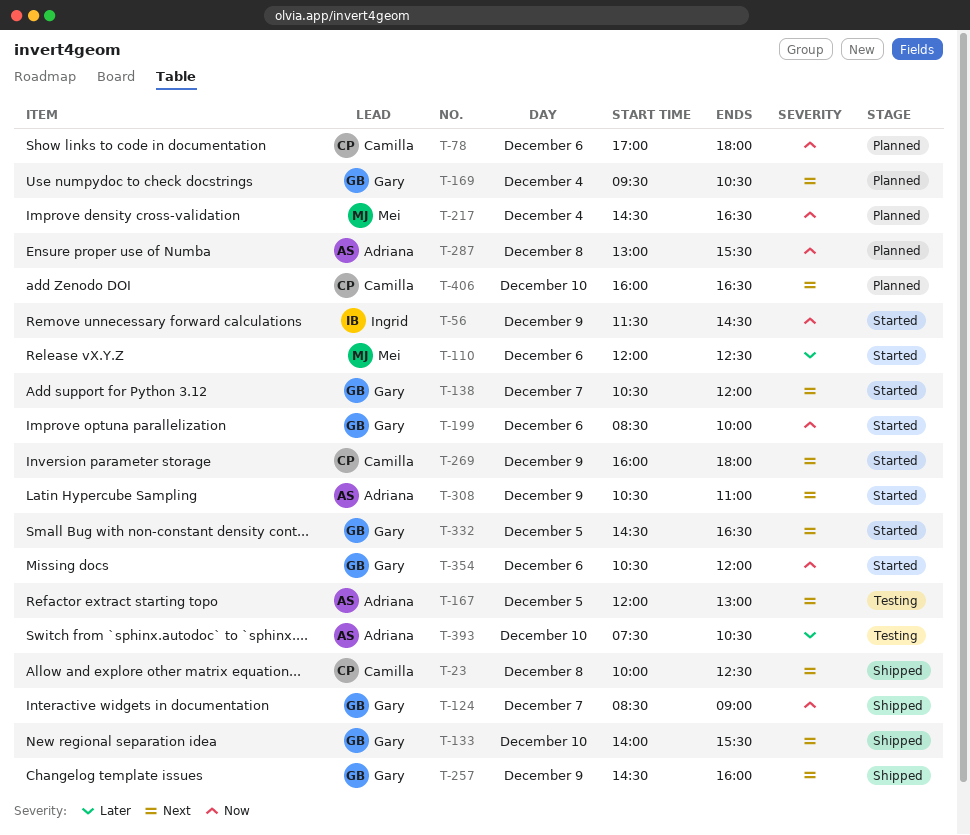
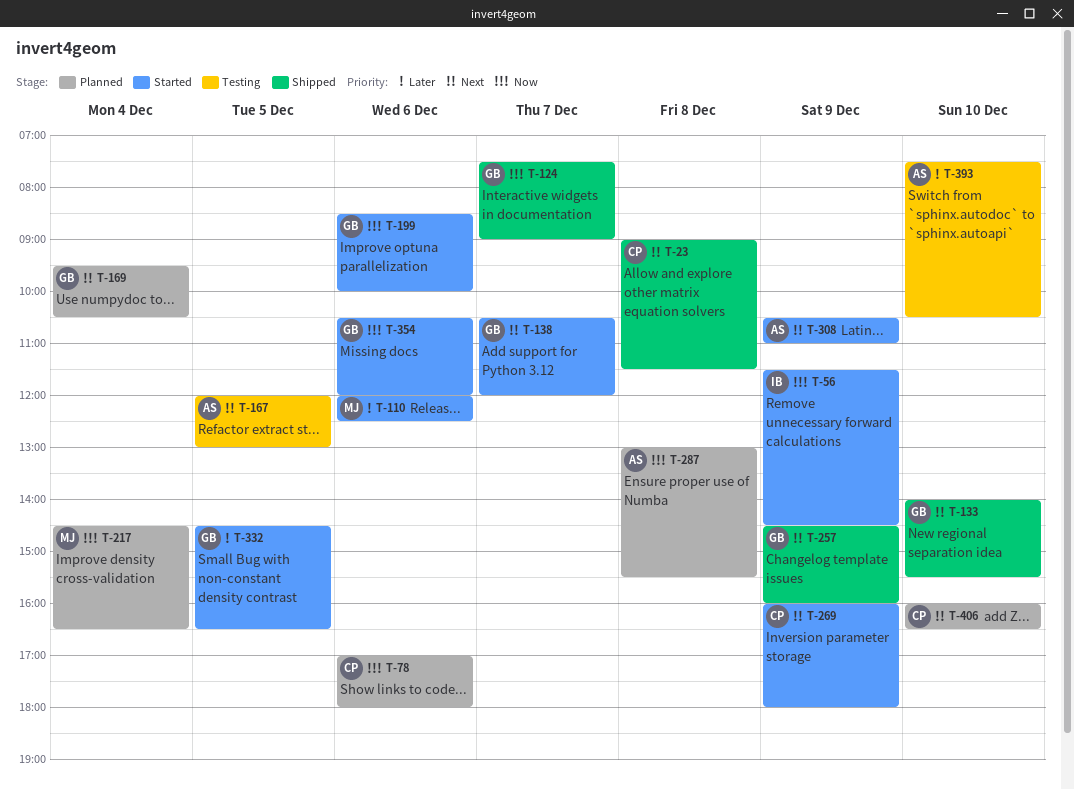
T-23, begins: 10:00 -> 09:00
T-23, ends: 12:30 -> 11:30
T-124, begins: 08:30 -> 07:30
T-332, priority: Next -> Later

